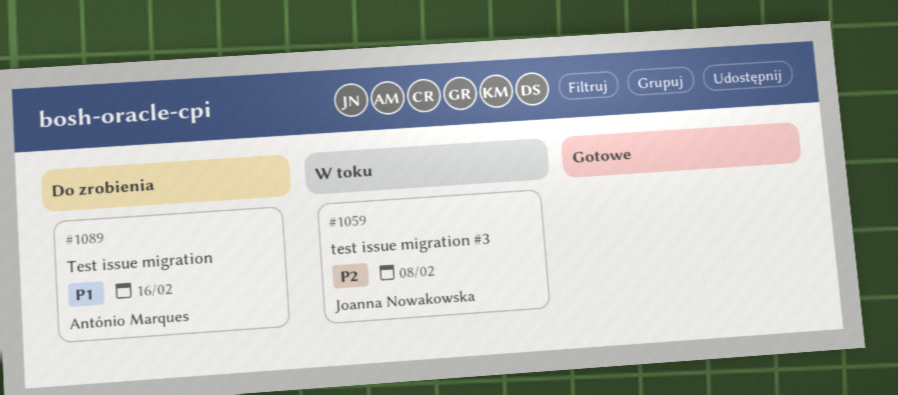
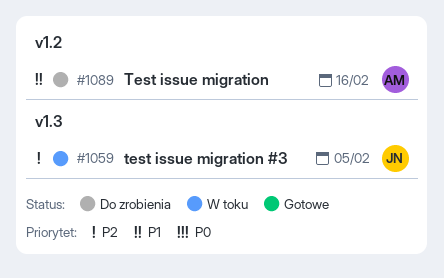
#1059, due: Feb 8 -> Feb 5

